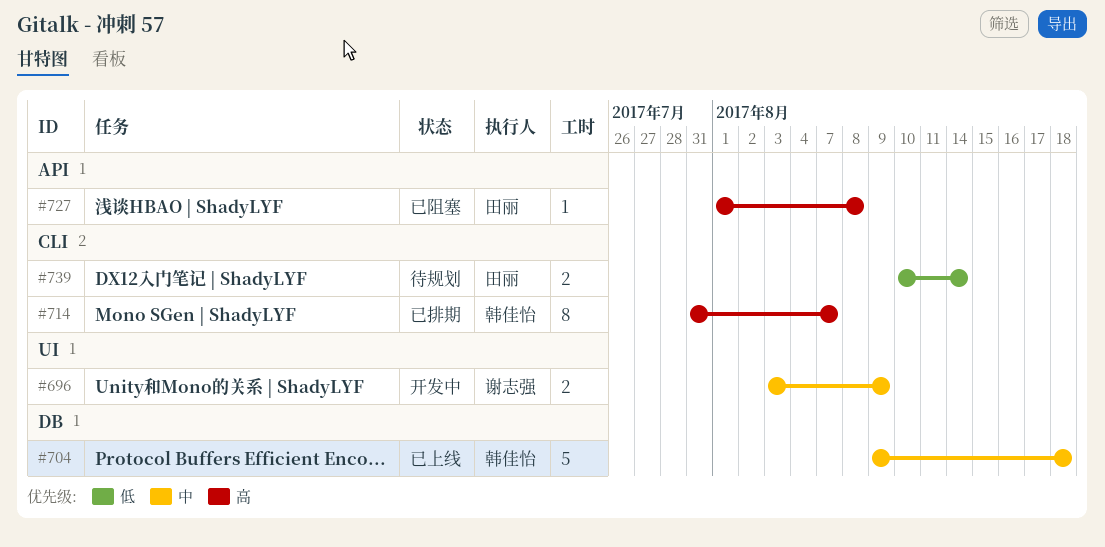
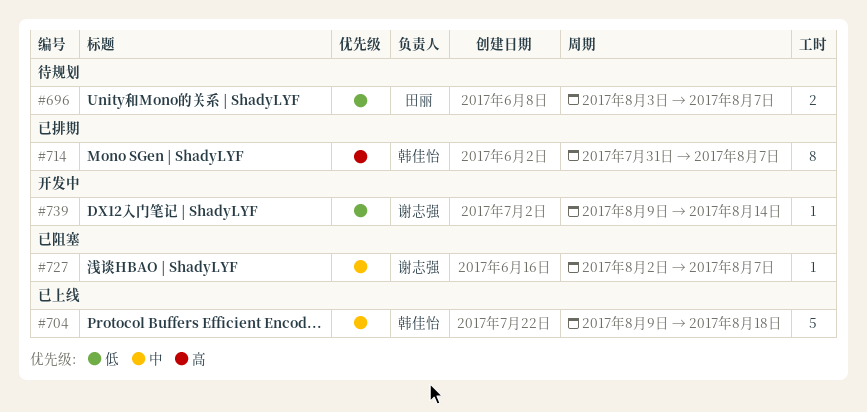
#696, status: 开发中 -> 待规划
#696, owner: 谢志强 -> 田丽
#696, priority: 中 -> 低
#696, due: Aug 9 -> Aug 7
#727, owner: 田丽 -> 谢志强
#727, priority: 高 -> 中
#727, start: Aug 1 -> Aug 2
#727, due: Aug 8 -> Aug 7
#739, status: 待规划 -> 开发中
#739, owner: 田丽 -> 谢志强
#739, estimate: 2 -> 1
#739, start: Aug 10 -> Aug 9

